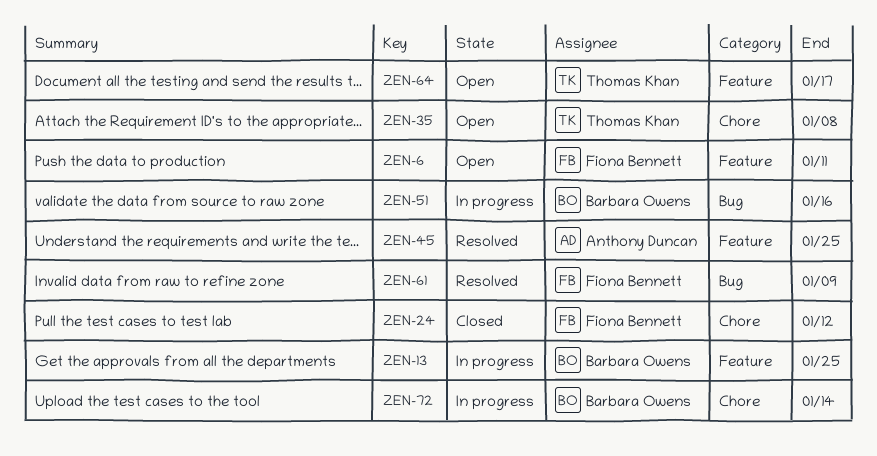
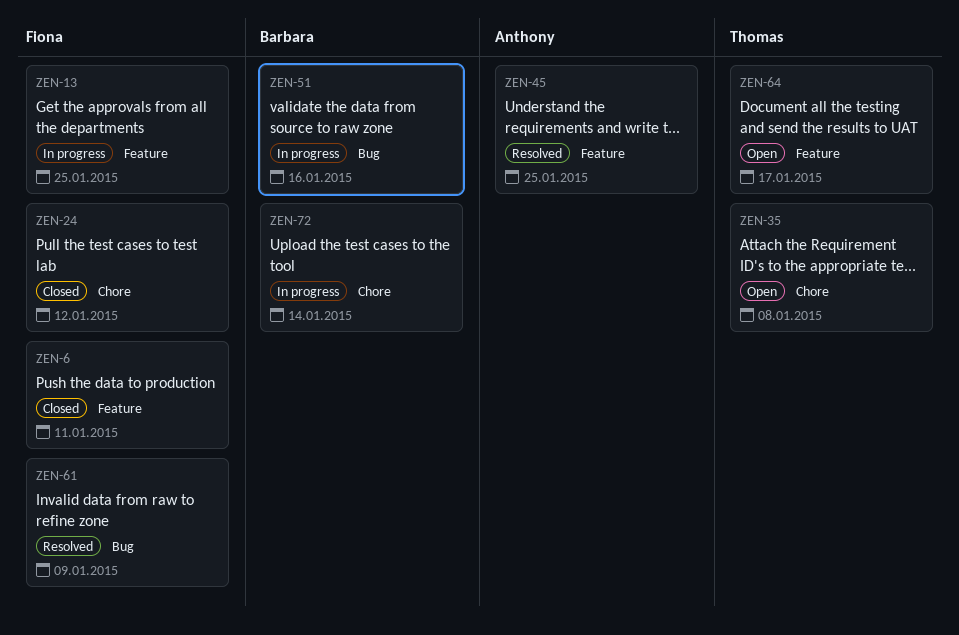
ZEN-6, status: Open -> Closed
ZEN-13, owner: Barbara Owens -> Fiona Bennett

